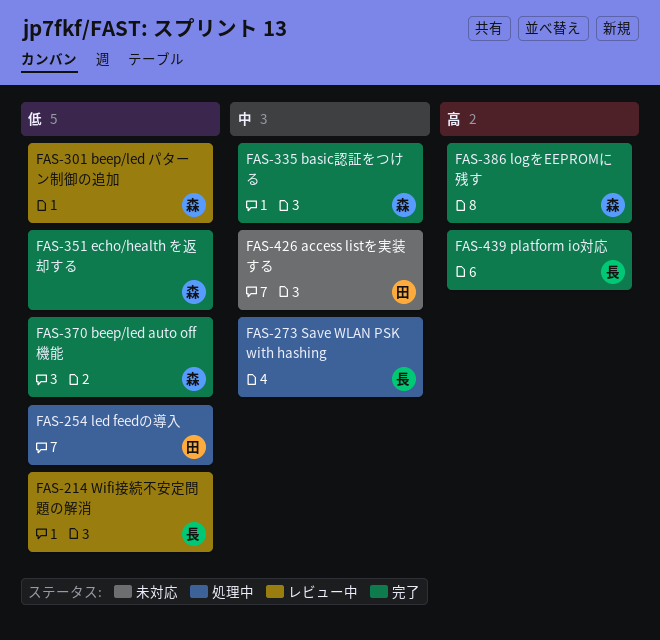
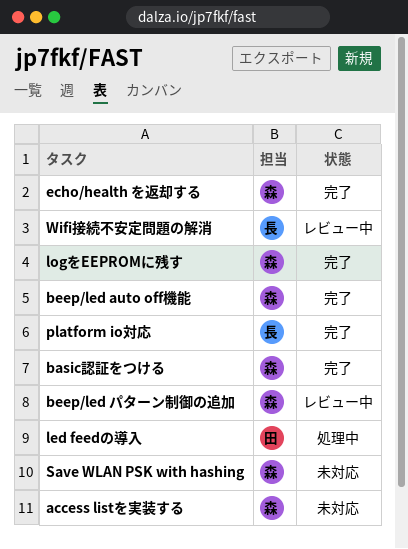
access listを実装する, owner: 田 -> 森
Save WLAN PSK with hashing, status: 処理中 -> 未対応
Save WLAN PSK with hashing, owner: 長 -> 森

